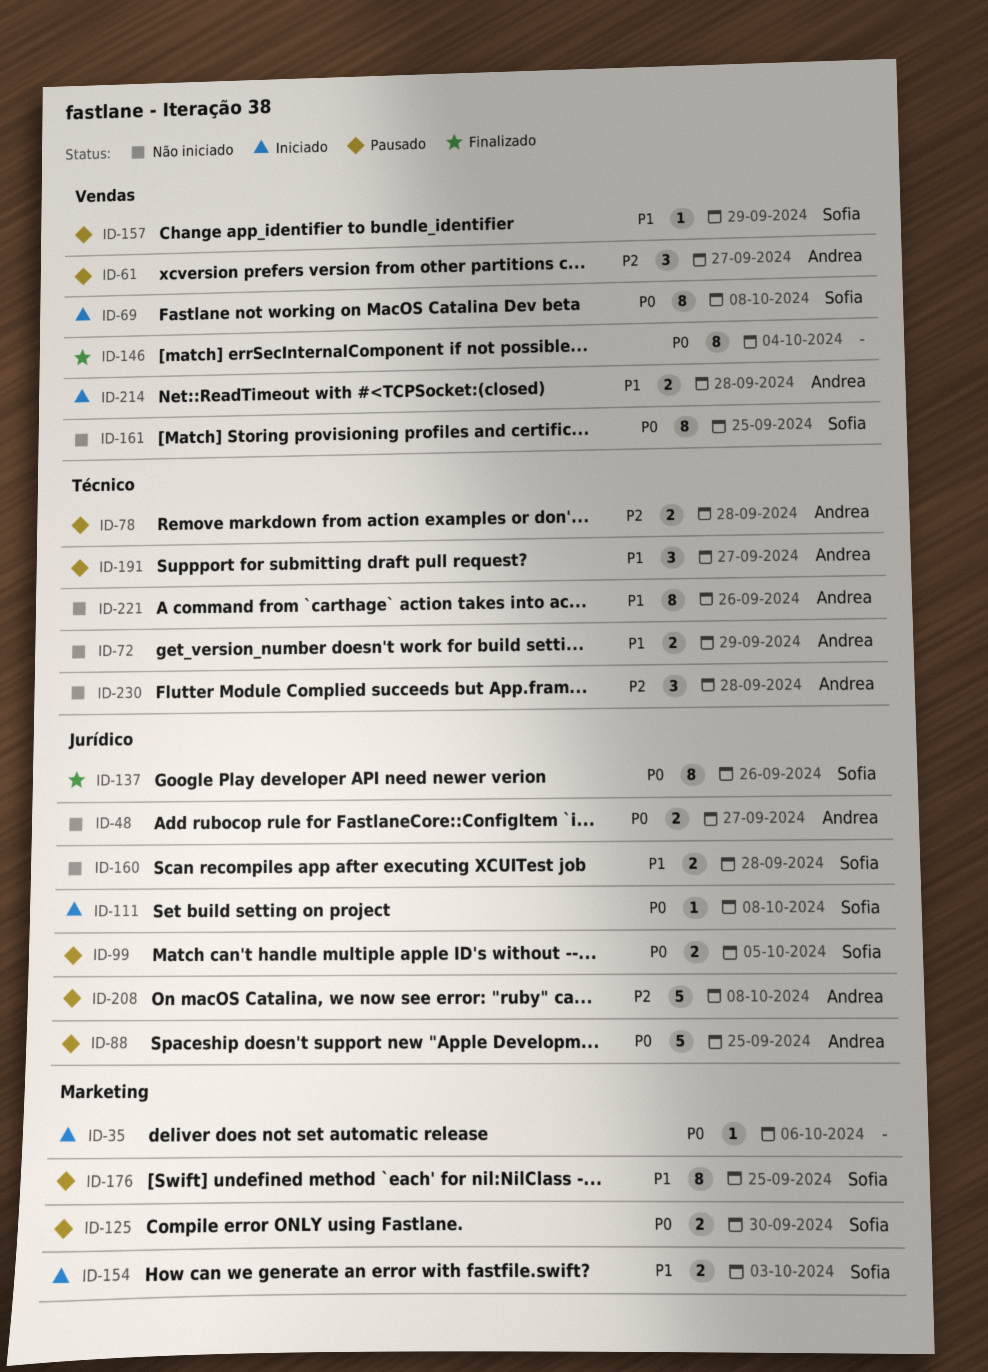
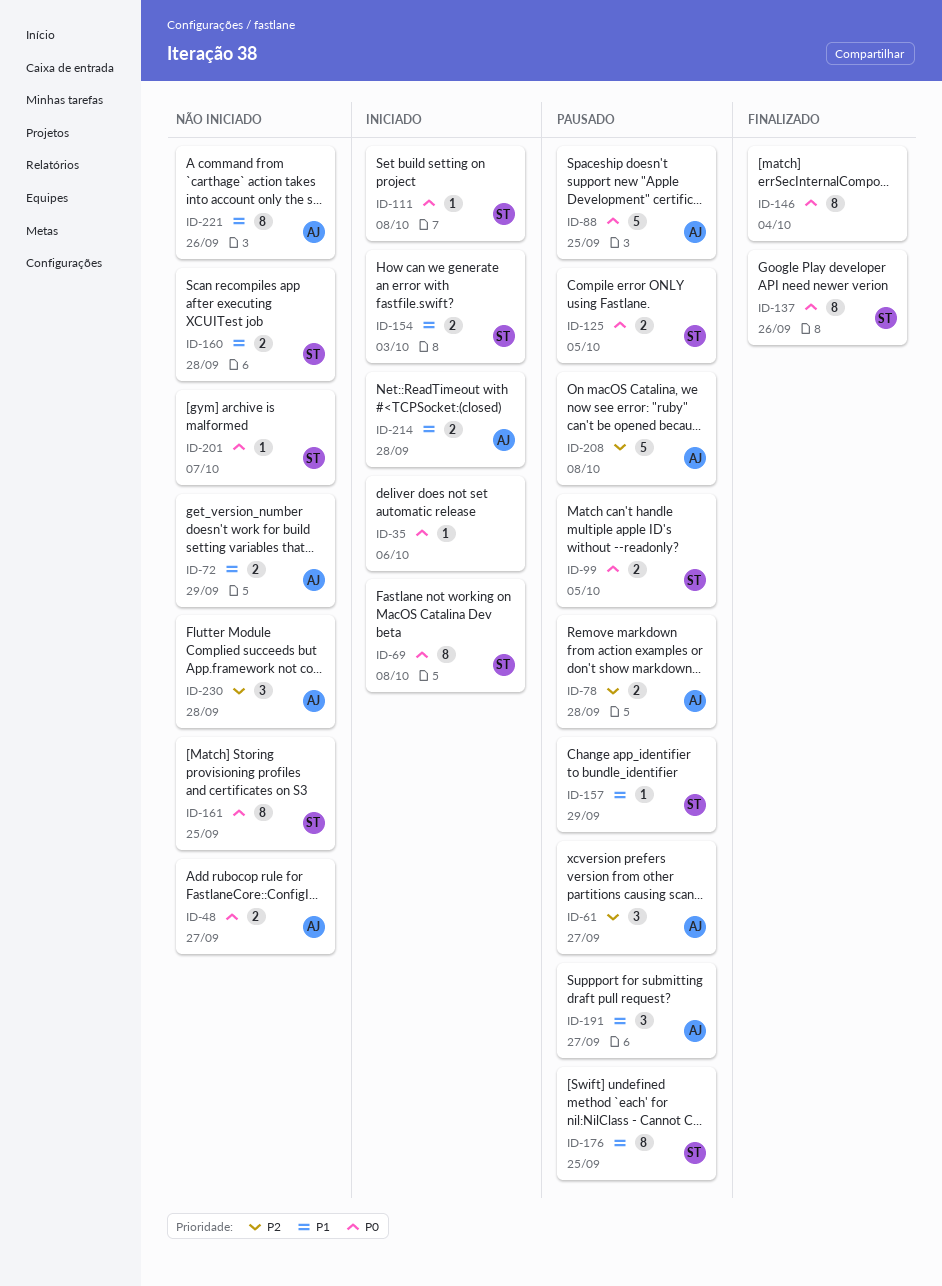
ID-125, due: Sep 30 -> Oct 5
ID-201: none -> present

